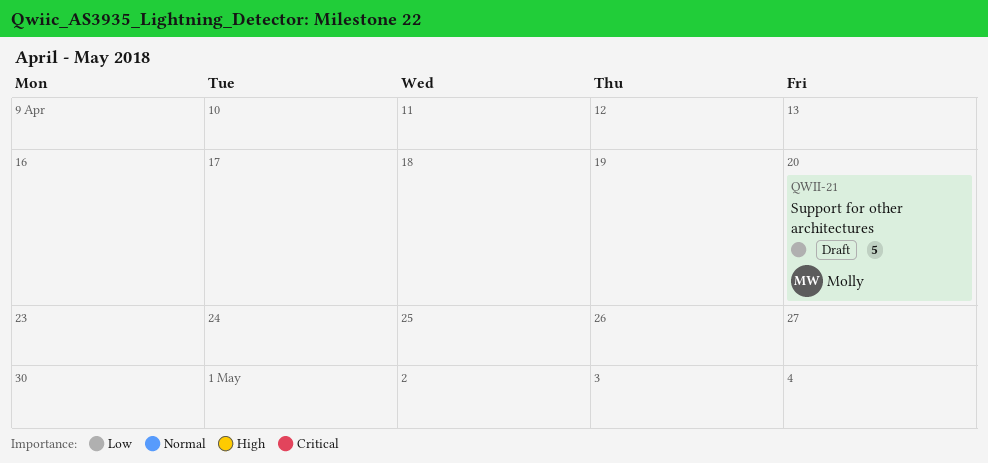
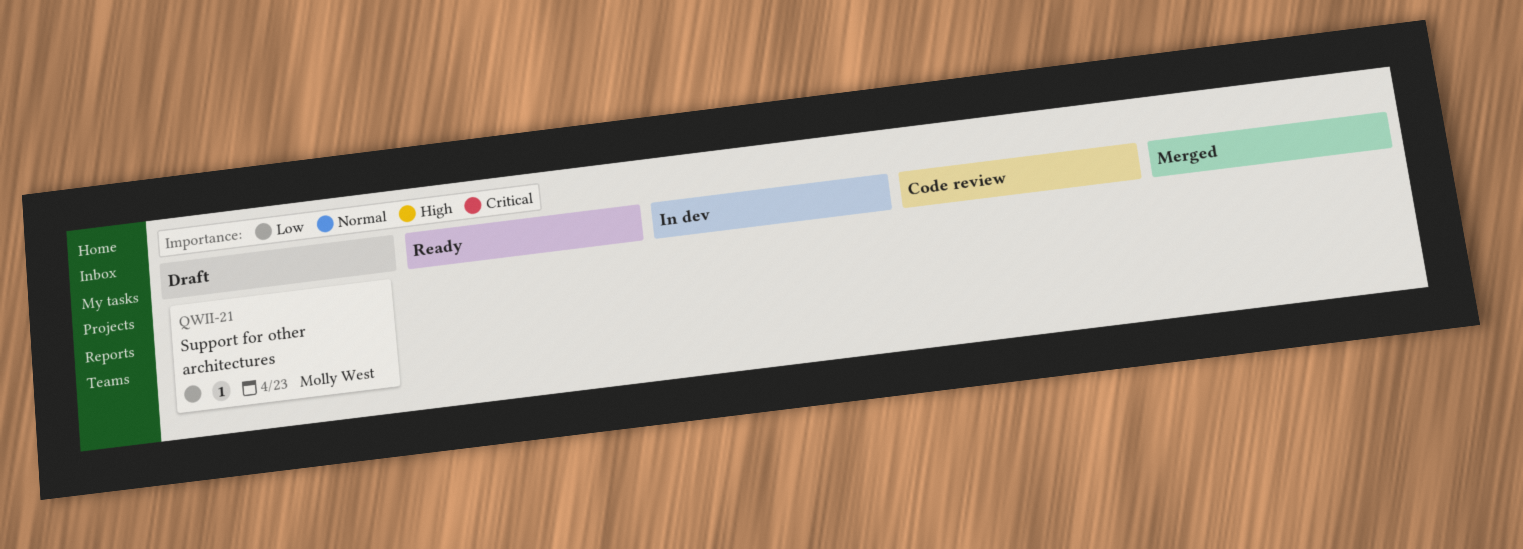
QWII-21, estimate: 5 -> 1
QWII-21, due: Apr 20 -> Apr 23

